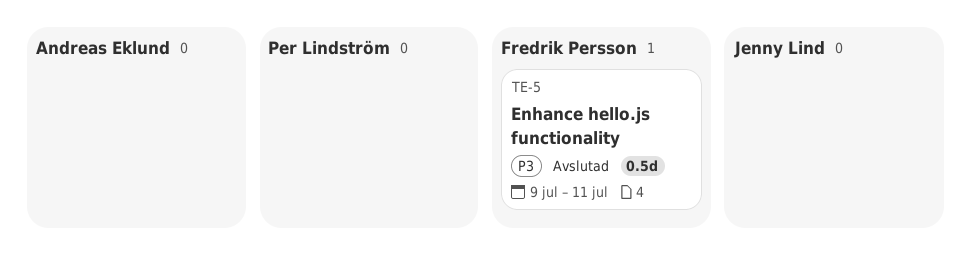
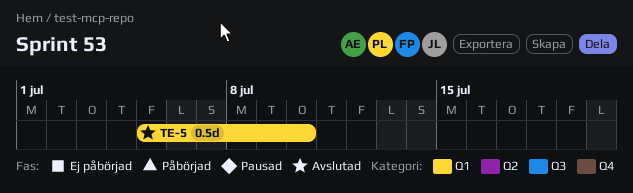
TE-5, start: Jul 9 -> Jul 5
TE-5, due: Jul 11 -> Jul 10

